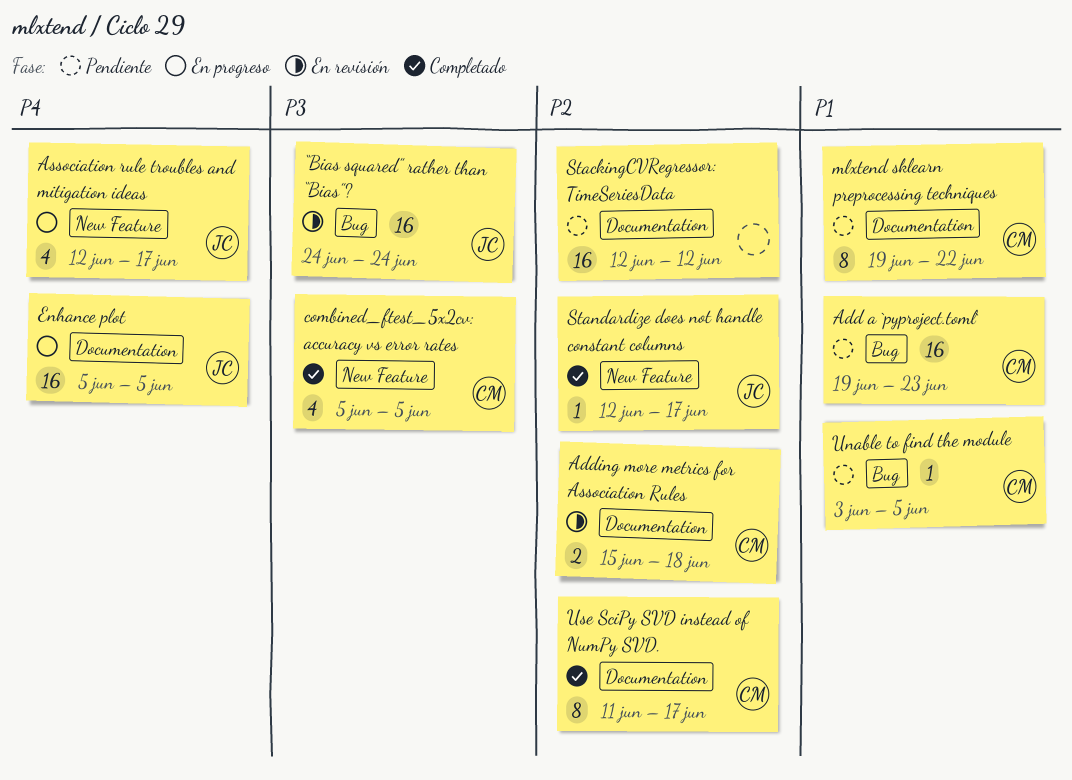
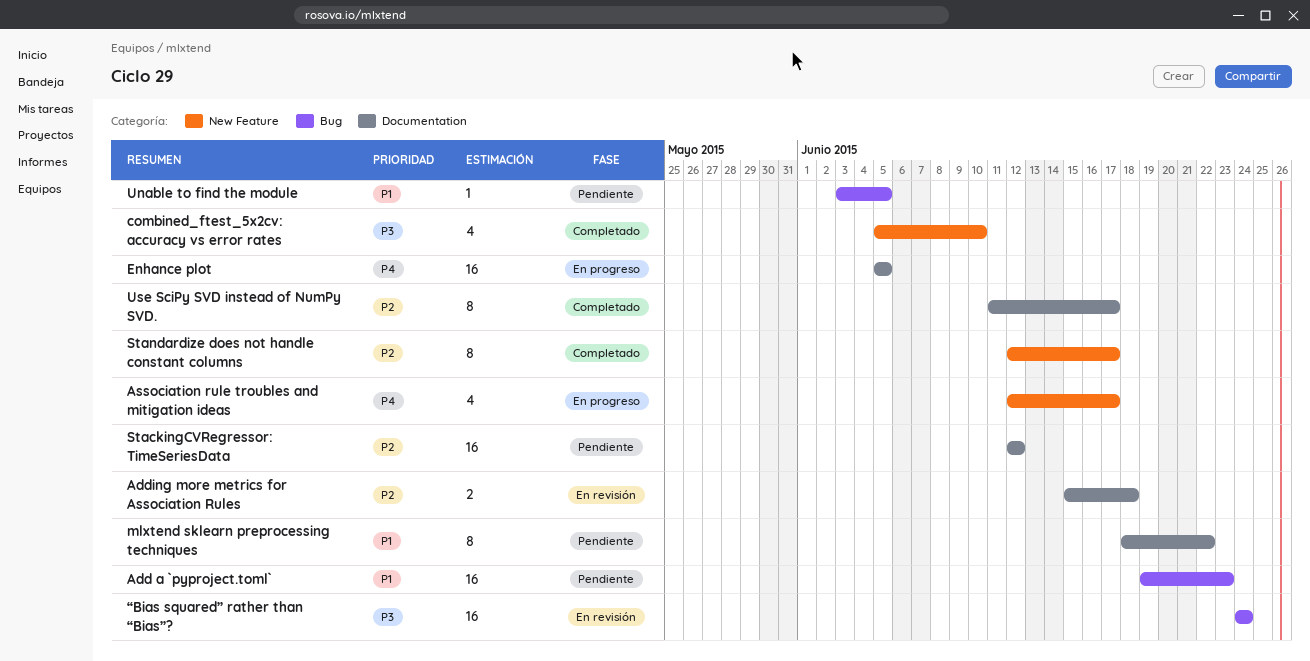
combined_ftest_5x2cv: accuracy vs error rates, due: Jun 5 -> Jun 10
mlxtend sklearn preprocessing techniques, start: Jun 19 -> Jun 18
Standardize does not handle constant columns, estimate: 1 -> 8

